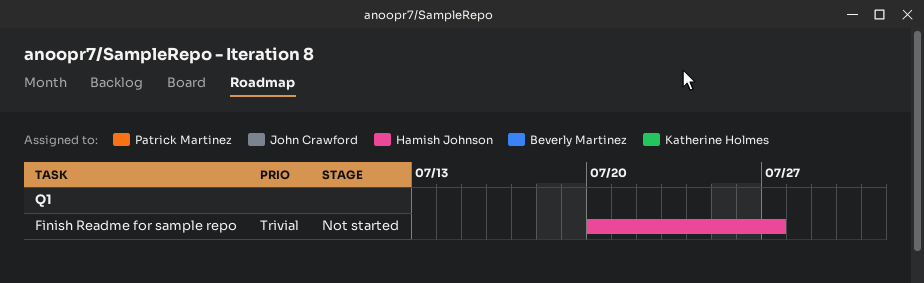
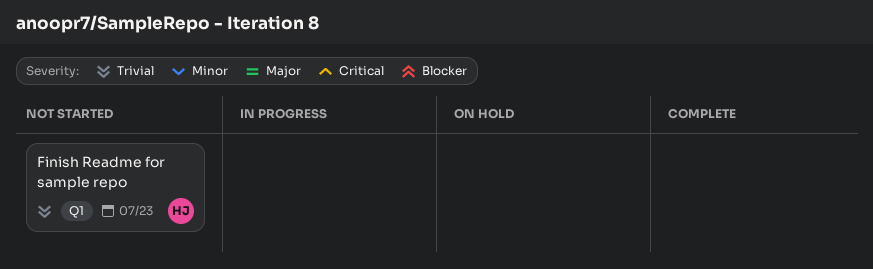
Finish Readme for sample repo, due: Jul 27 -> Jul 23

